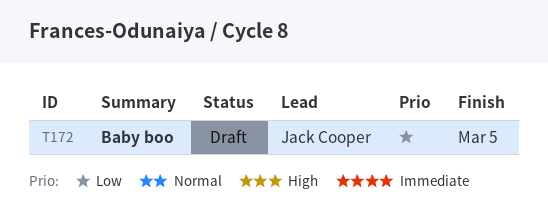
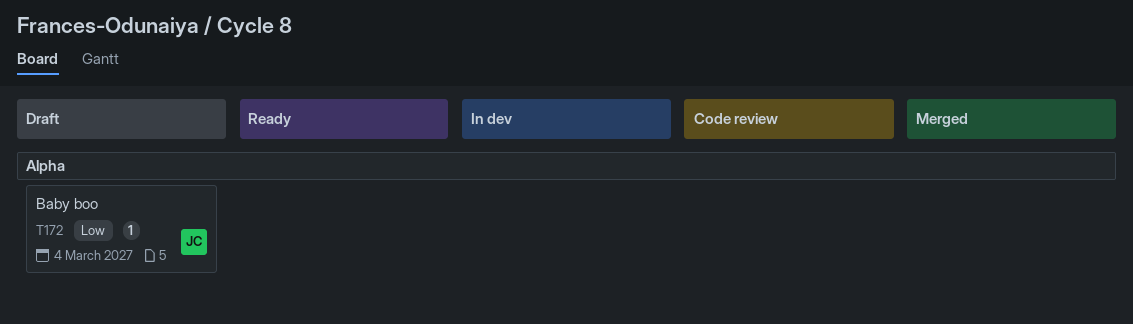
T172, due: Mar 5 -> Mar 4

